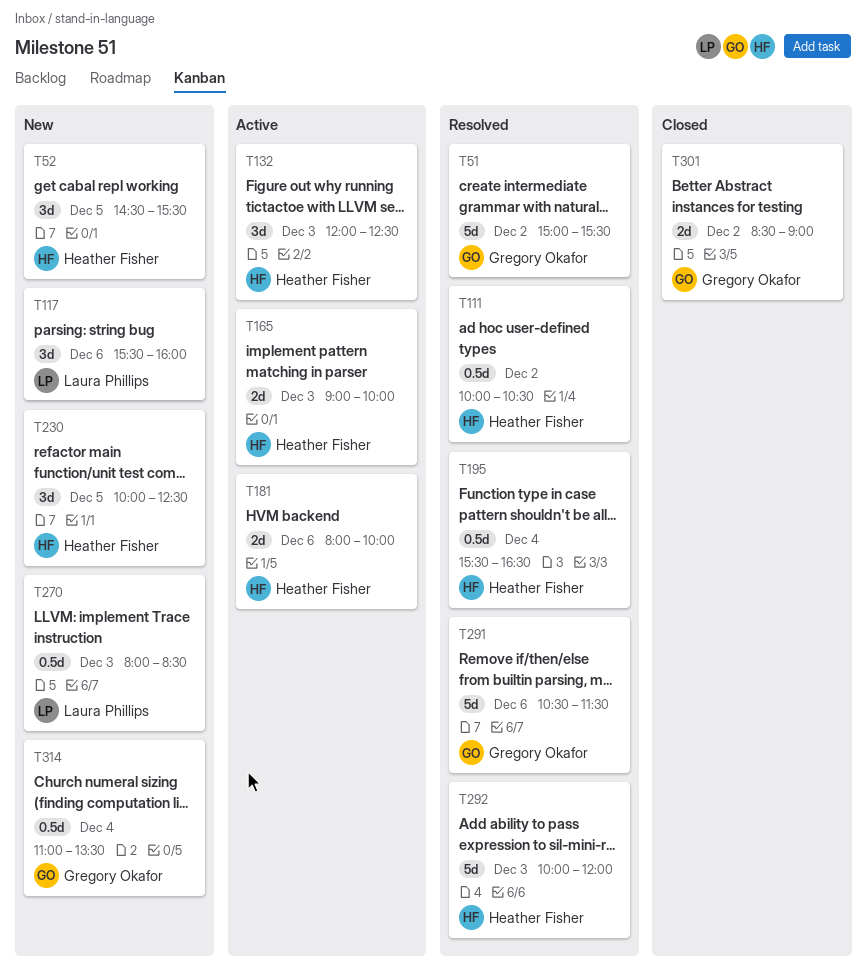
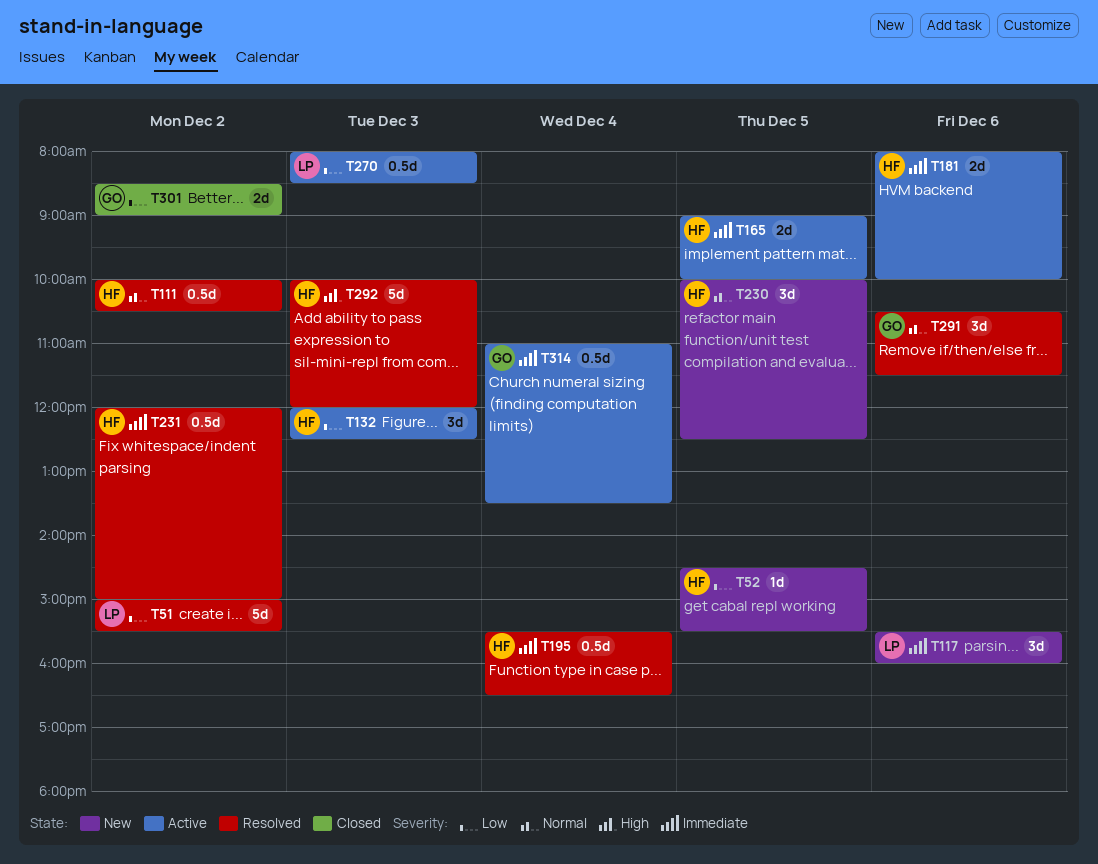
T51, owner: Gregory Okafor -> Laura Phillips
T52, estimate: 3d -> 1d
T165, day: Dec 3 -> Dec 5
T231: none -> present
T270, status: New -> Active
T291, estimate: 5d -> 3d
T314, status: New -> Active

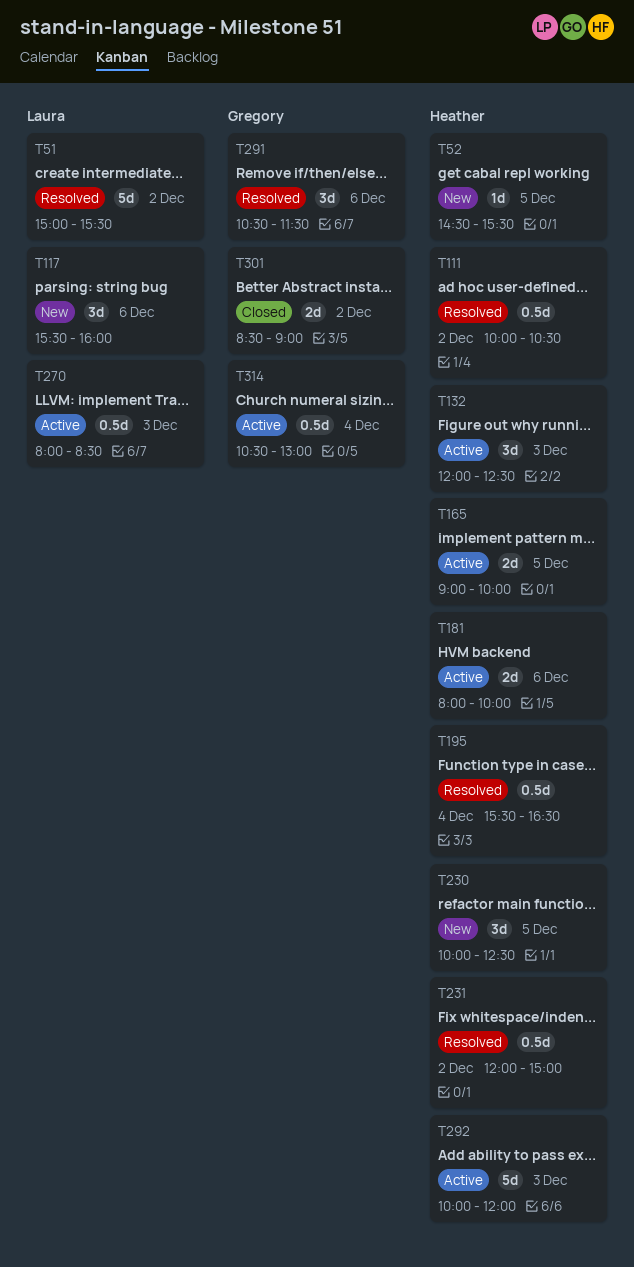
T292, status: Resolved -> Active
T314, begins: 11:00 -> 10:30
T314, ends: 13:30 -> 13:00

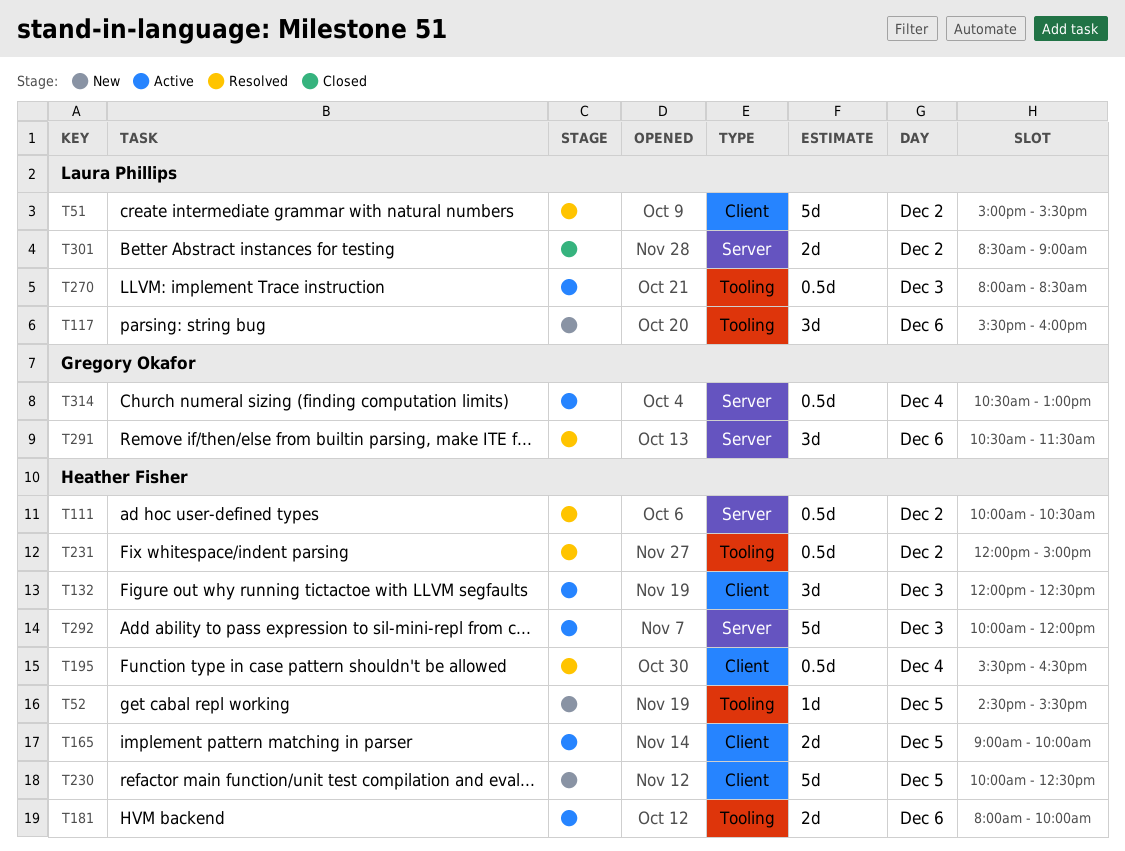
T230, estimate: 3d -> 5d
T301, owner: Gregory Okafor -> Laura Phillips

